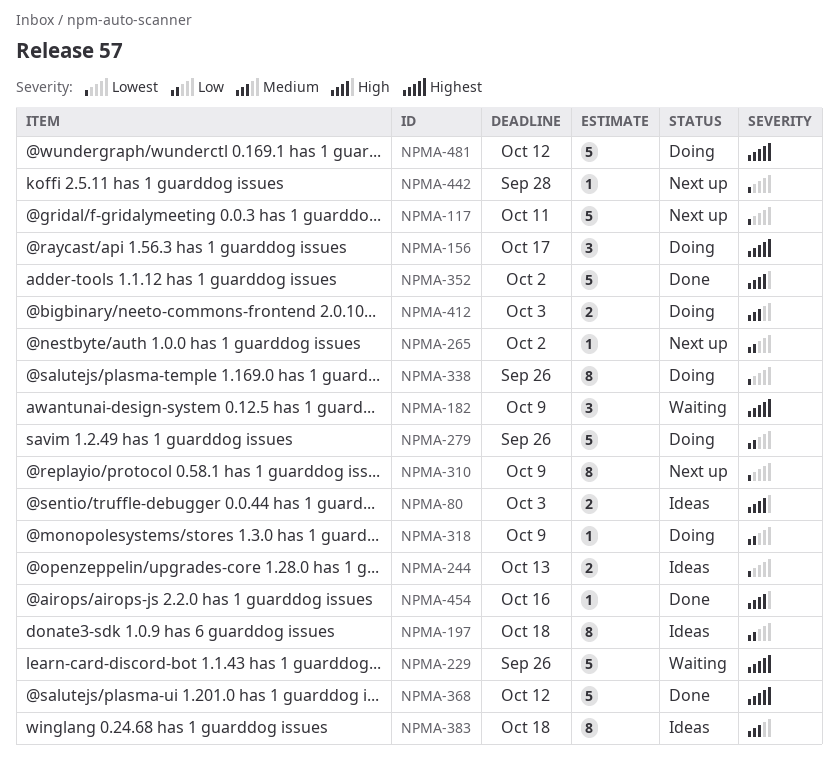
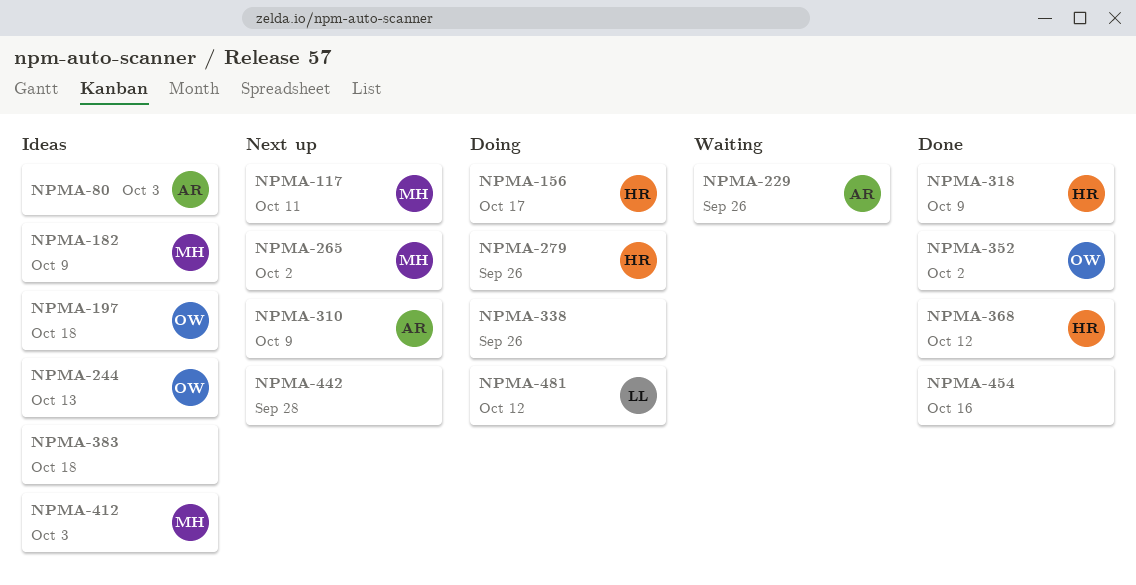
NPMA-182, status: Waiting -> Ideas
NPMA-318, status: Doing -> Done
NPMA-412, status: Doing -> Ideas

